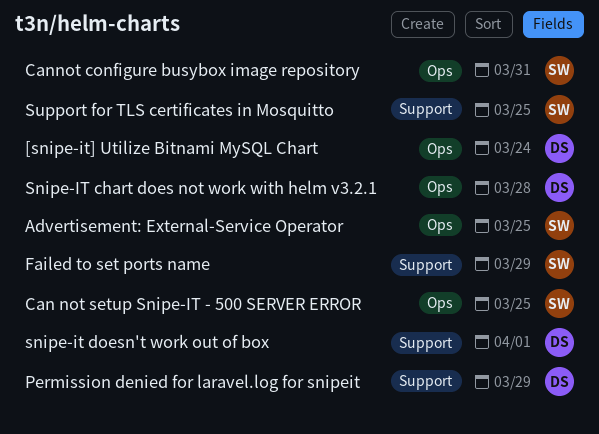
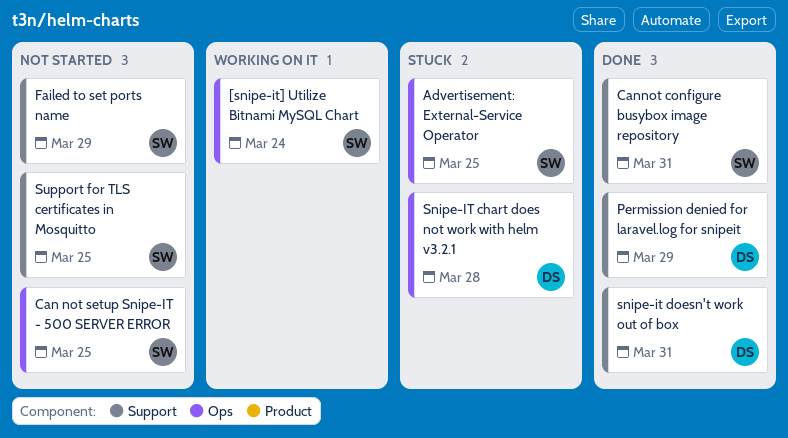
[snipe-it] Utilize Bitnami MySQL Chart, owner: DS -> SW
Cannot configure busybox image repository, label: Ops -> Support
snipe-it doesn't work out of box, due: Apr 1 -> Mar 31

